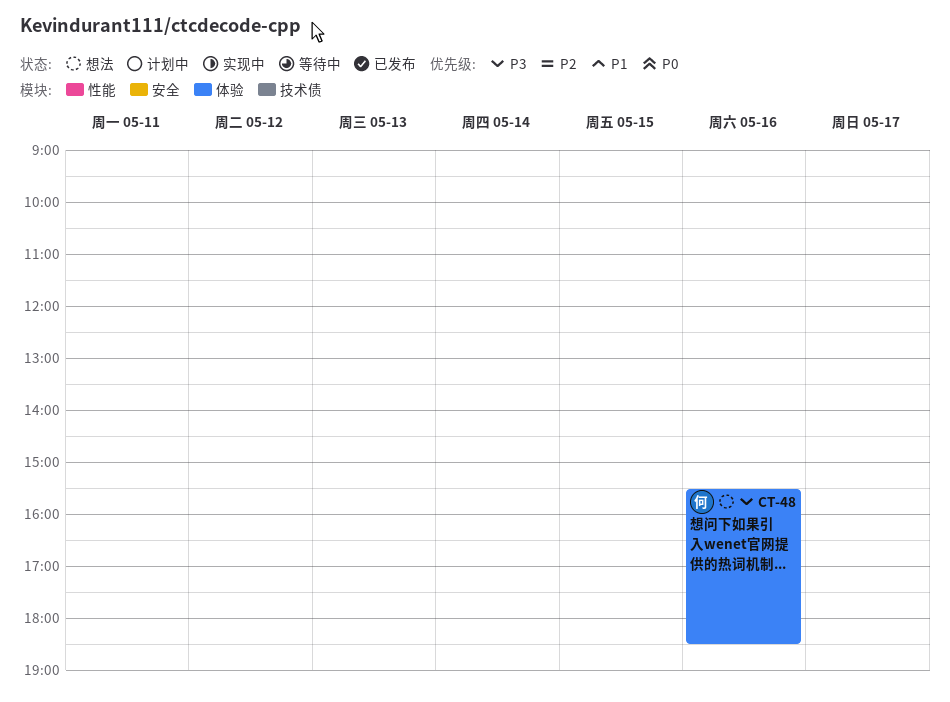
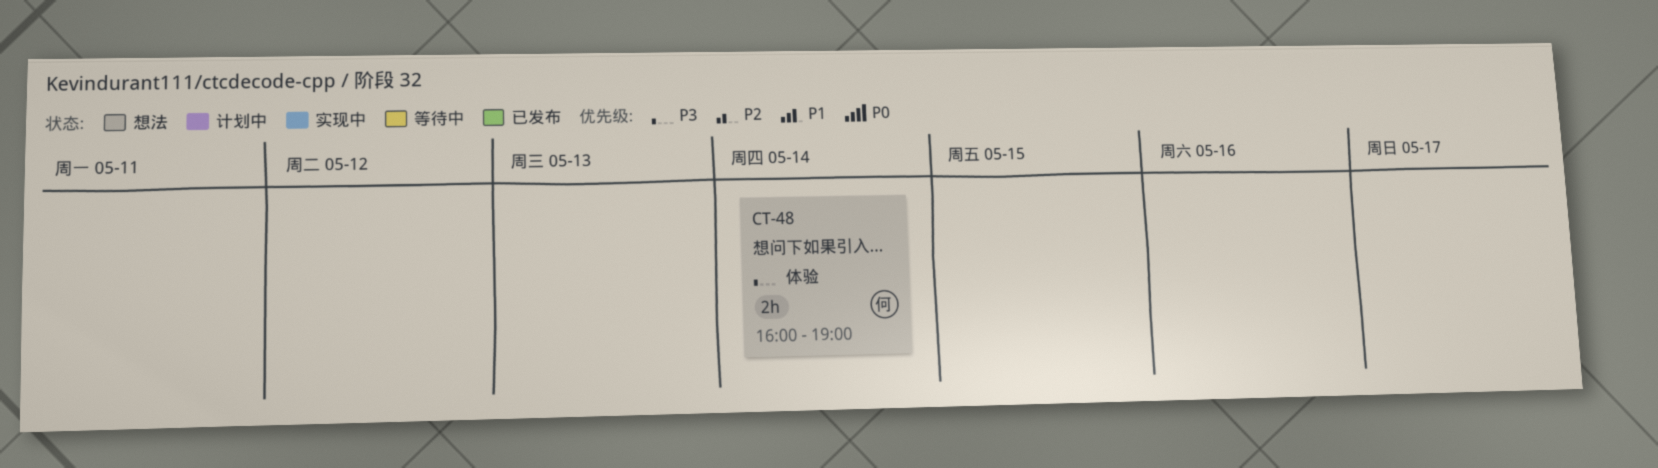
CT-48, day: May 16 -> May 14
CT-48, begins: 15:30 -> 16:00
CT-48, ends: 18:30 -> 19:00

